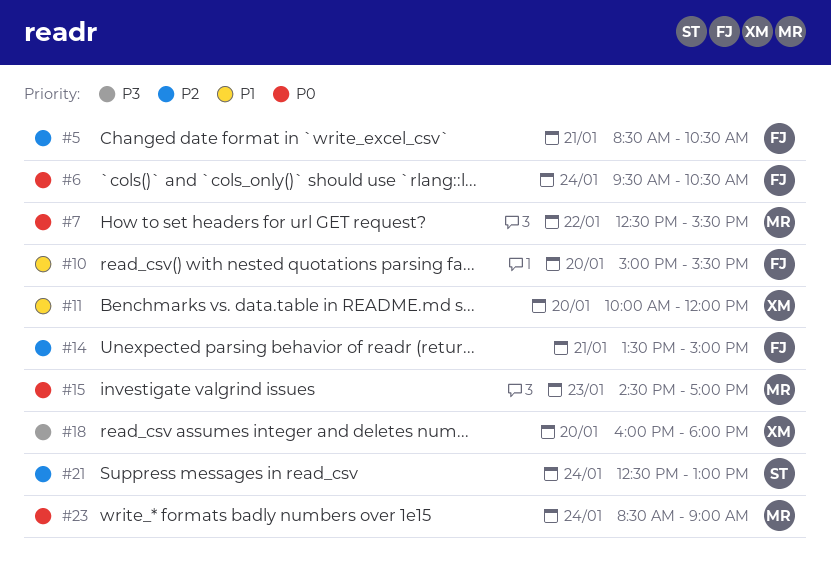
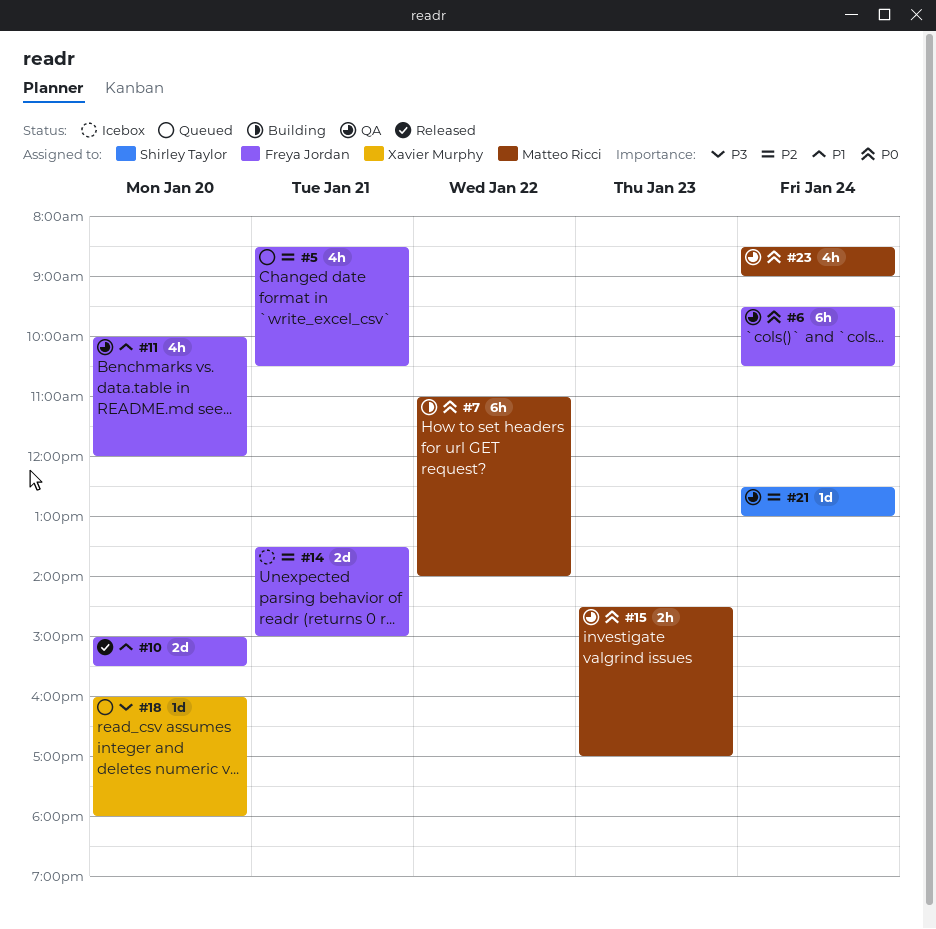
#7, begins: 12:30 -> 11:00
#7, ends: 15:30 -> 14:00
#11, owner: Xavier Murphy -> Freya Jordan

